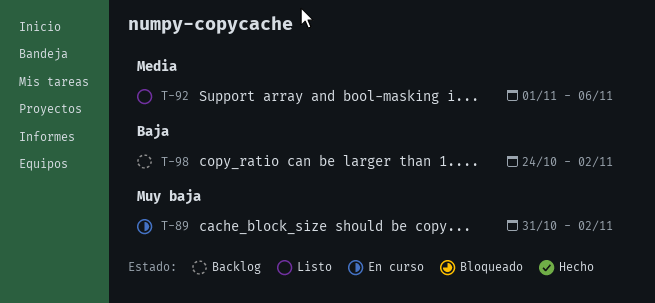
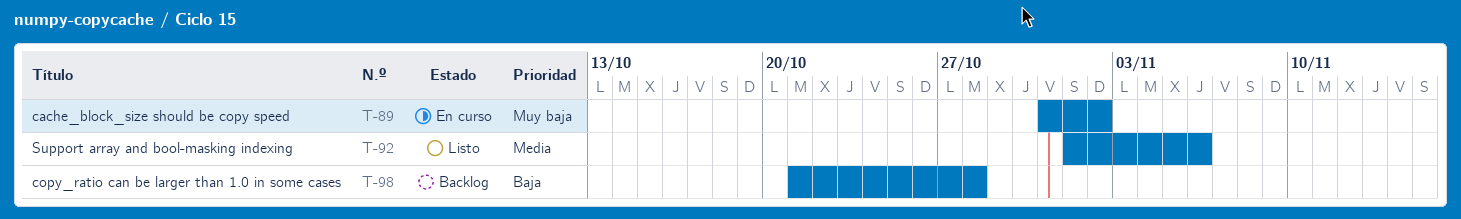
T-98, start: Oct 24 -> Oct 21
T-98, due: Nov 2 -> Oct 28

